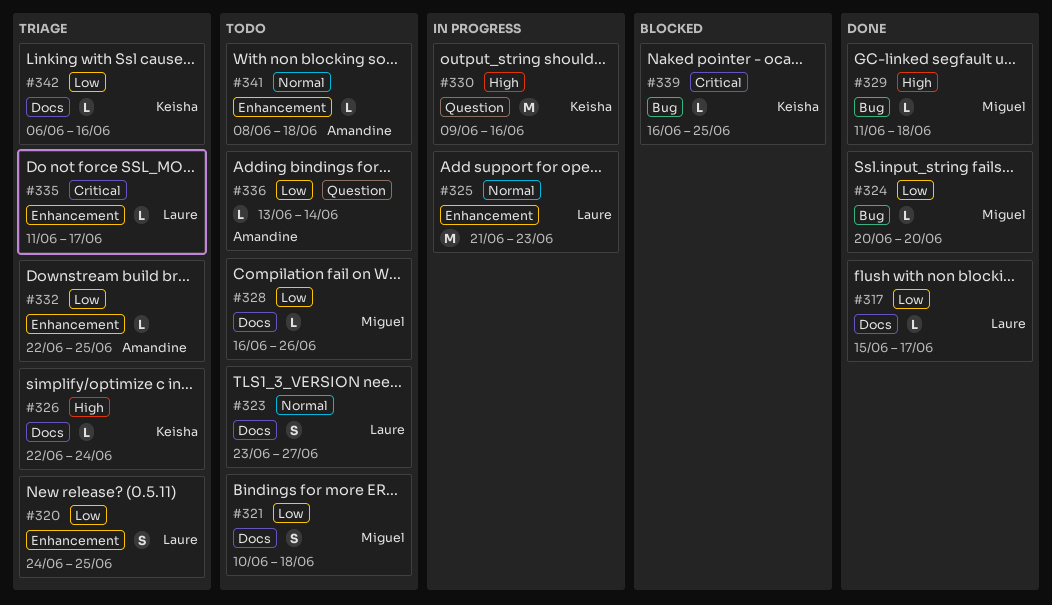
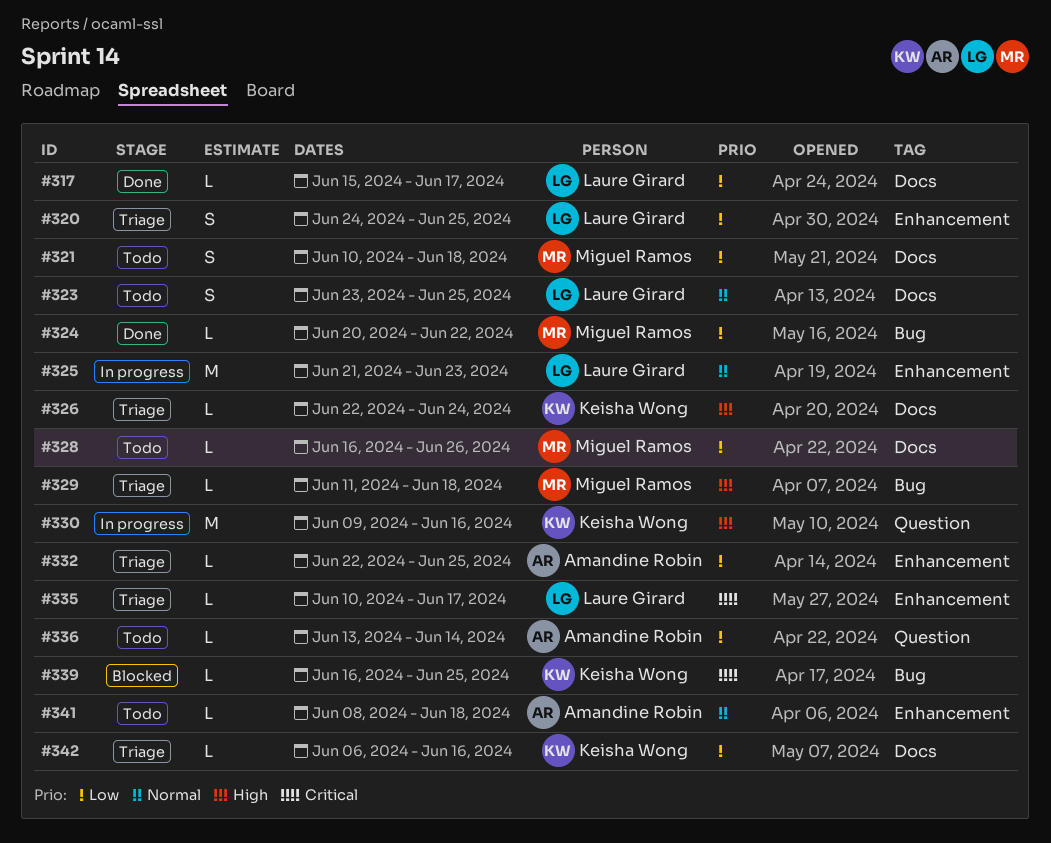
#323, due: Jun 27 -> Jun 25
#324, due: Jun 20 -> Jun 22
#329, status: Done -> Triage
#335, start: Jun 11 -> Jun 10

